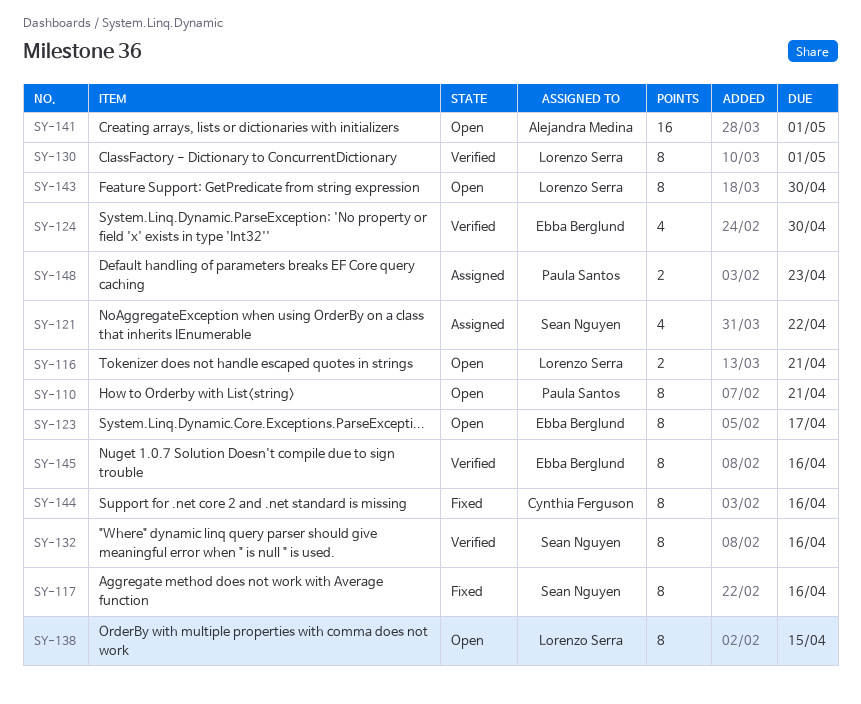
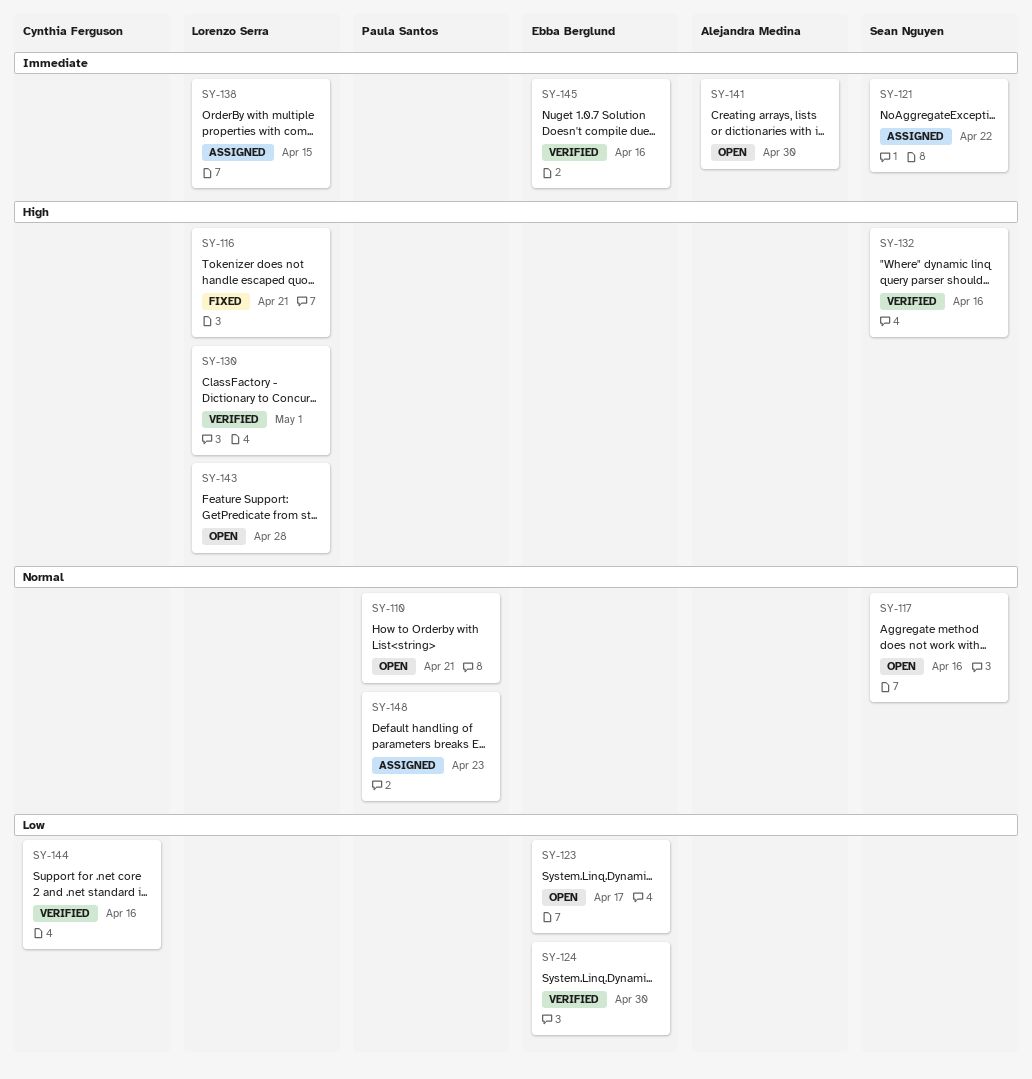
SY-116, status: Open -> Fixed
SY-117, status: Fixed -> Open
SY-138, status: Open -> Assigned
SY-141, due: May 1 -> Apr 30
SY-143, due: Apr 30 -> Apr 28
SY-144, status: Fixed -> Verified

